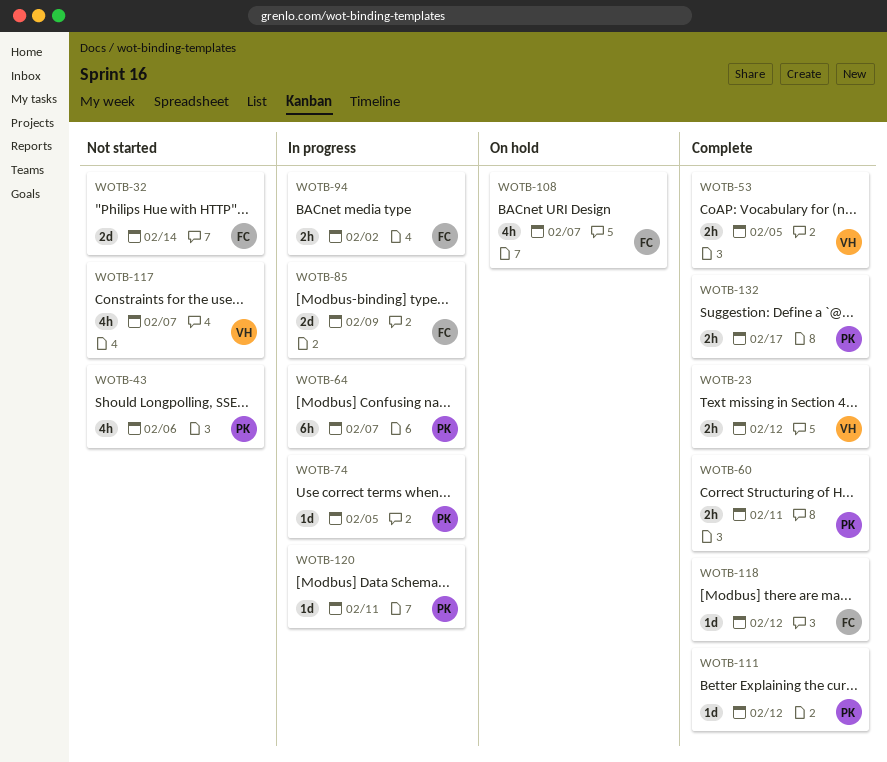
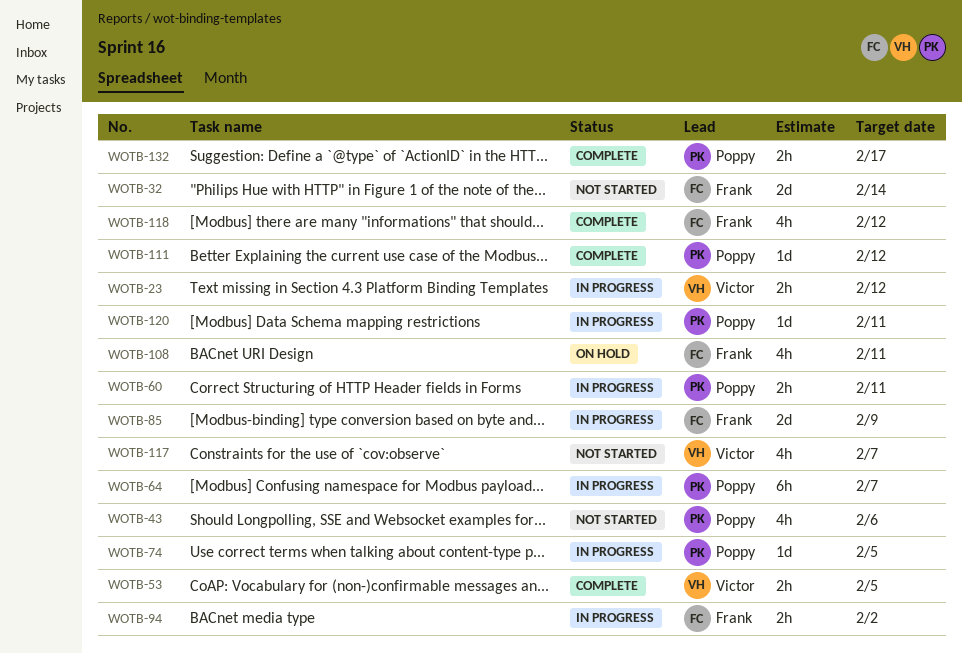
WOTB-23, status: Complete -> In progress
WOTB-60, status: Complete -> In progress
WOTB-108, due: Feb 7 -> Feb 11
WOTB-118, estimate: 1d -> 4h

